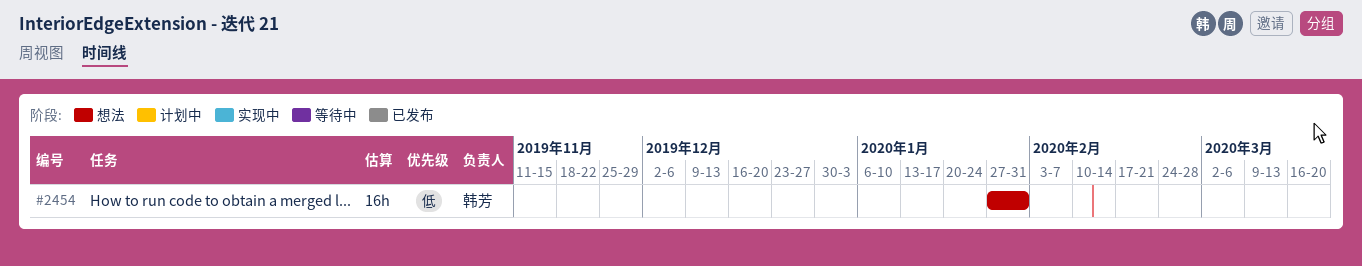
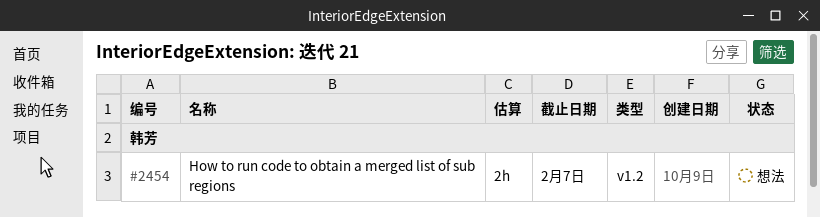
#2454, estimate: 16h -> 2h
#2454, due: Jan 31 -> Feb 7

